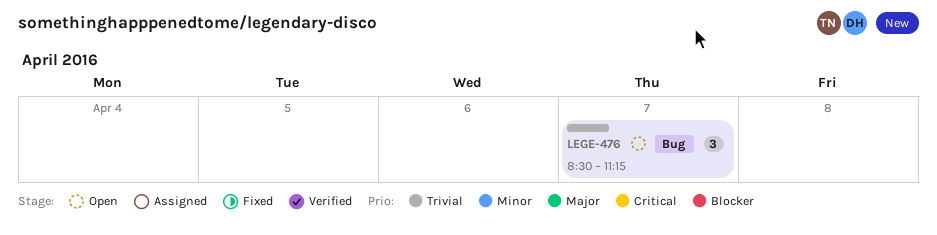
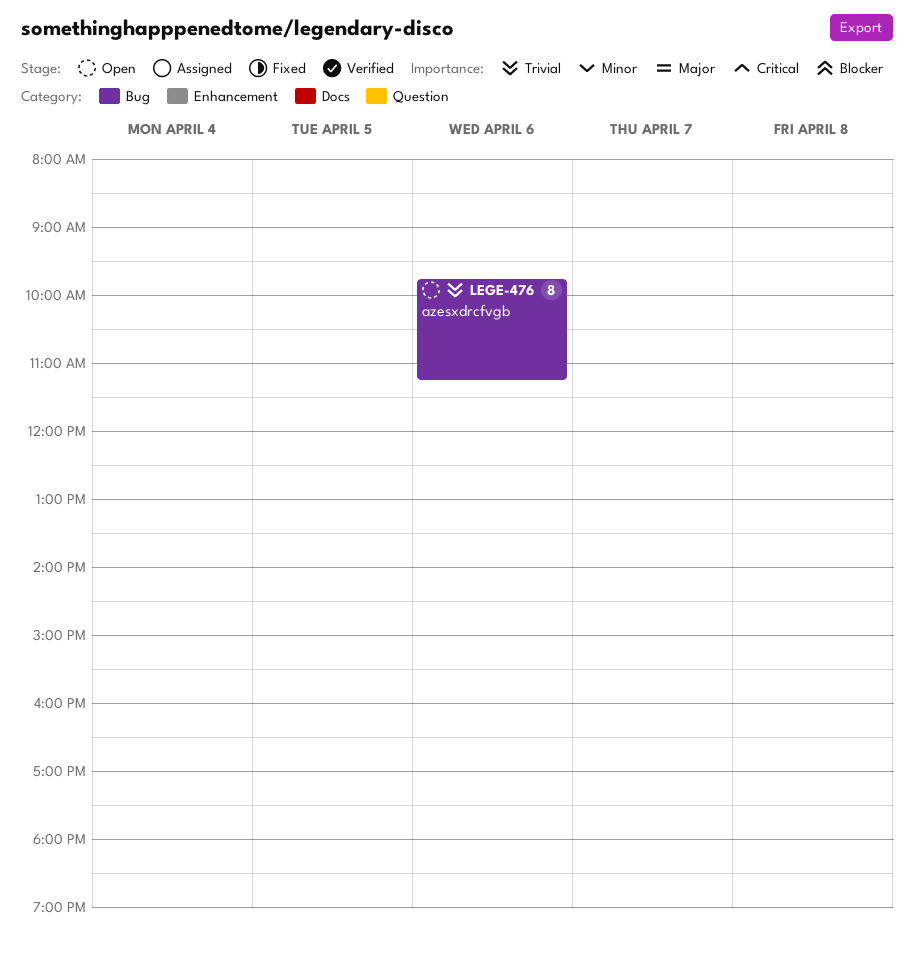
LEGE-476, estimate: 3 -> 8
LEGE-476, day: Apr 7 -> Apr 6
LEGE-476, begins: 08:30 -> 09:45

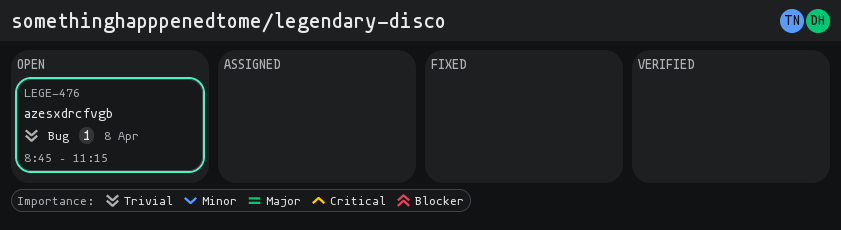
LEGE-476, estimate: 8 -> 1
LEGE-476, day: Apr 6 -> Apr 8
LEGE-476, begins: 09:45 -> 08:45

